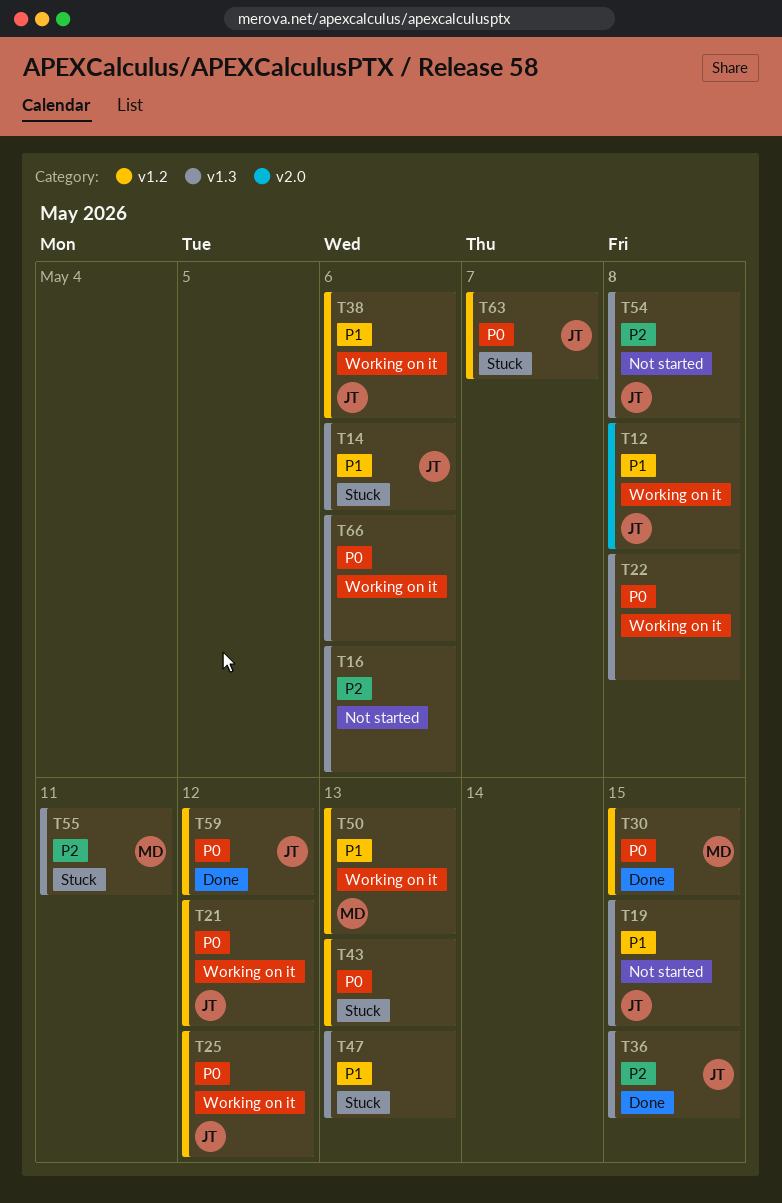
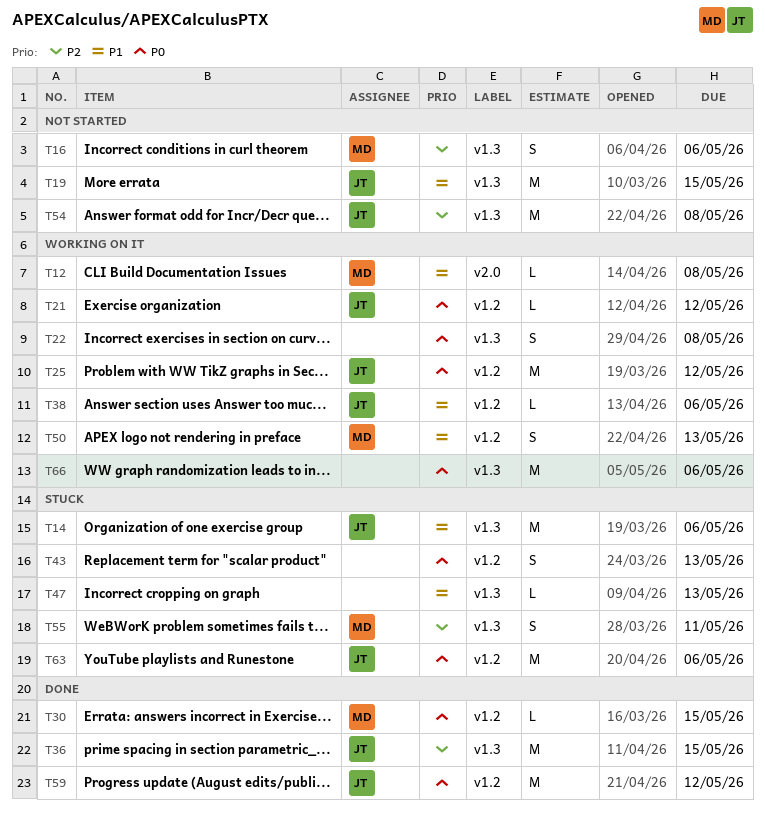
T12, owner: JT -> MD
T16, owner: none -> MD
T63, due: May 7 -> May 6

